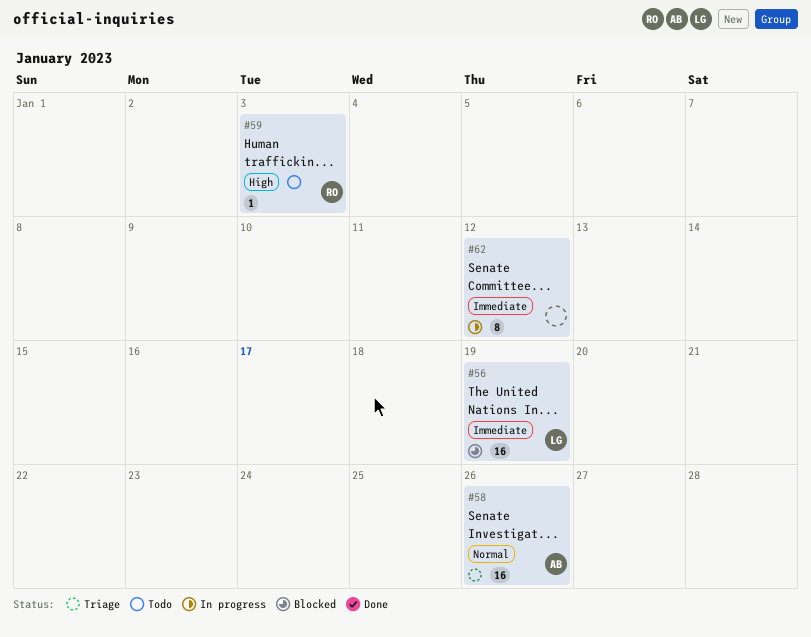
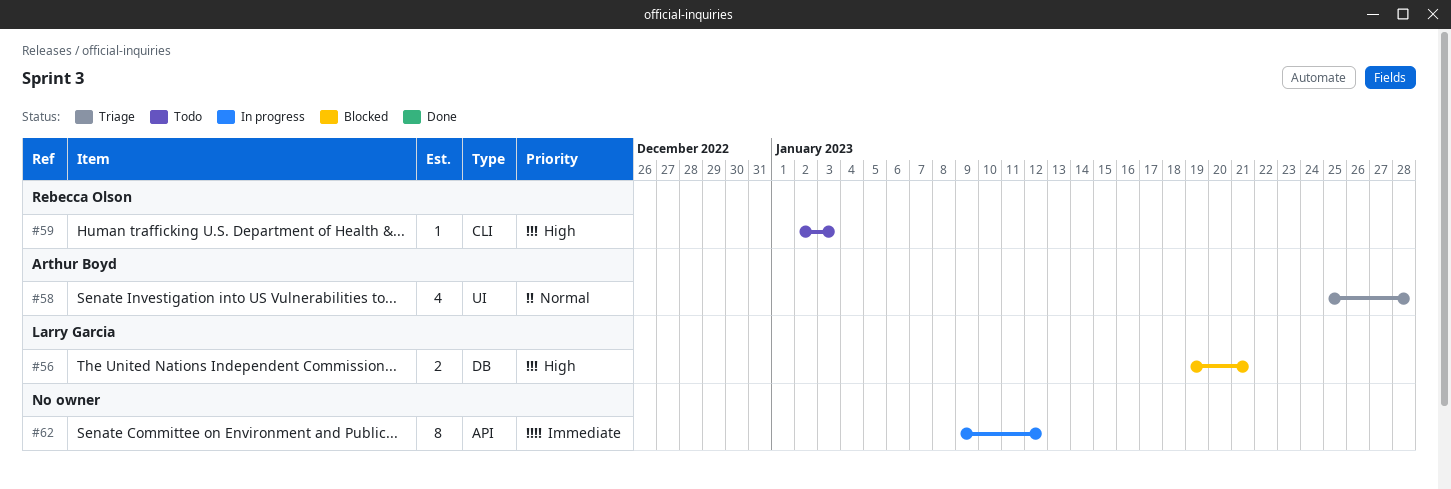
#56, priority: Immediate -> High
#56, estimate: 16 -> 2
#56, due: Jan 19 -> Jan 21
#58, estimate: 16 -> 4
#58, due: Jan 26 -> Jan 28

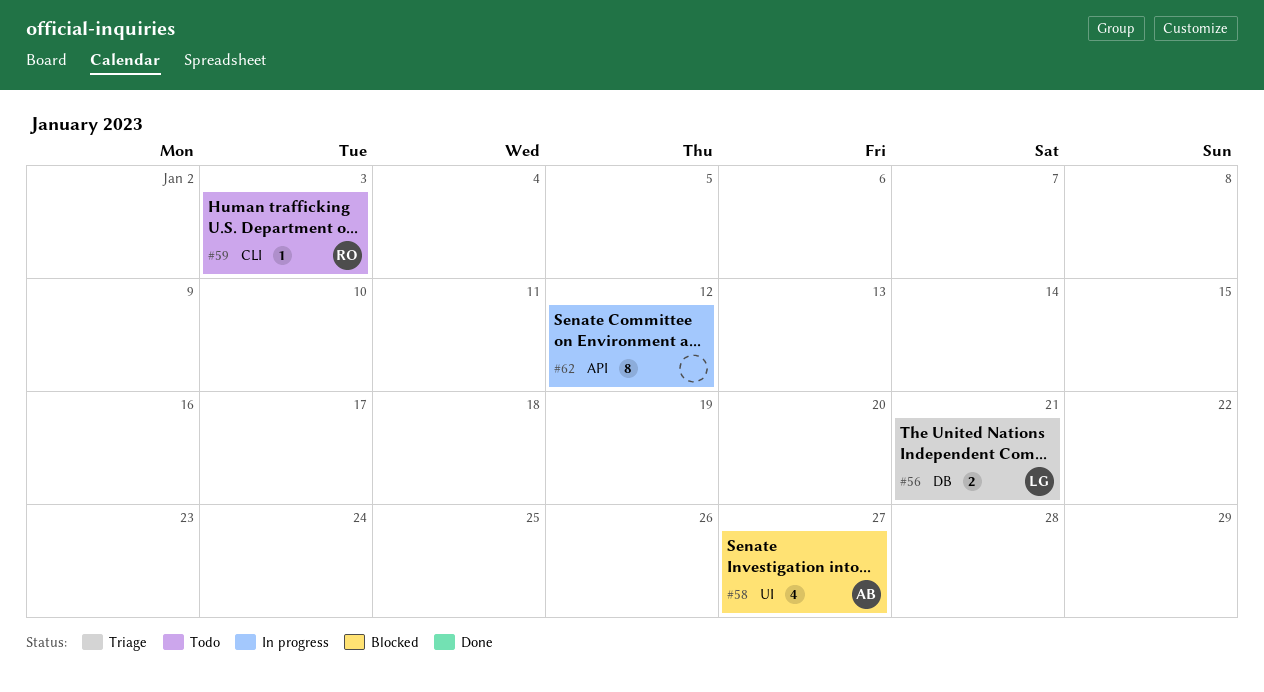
#56, status: Blocked -> Triage
#58, status: Triage -> Blocked
#58, due: Jan 28 -> Jan 27

